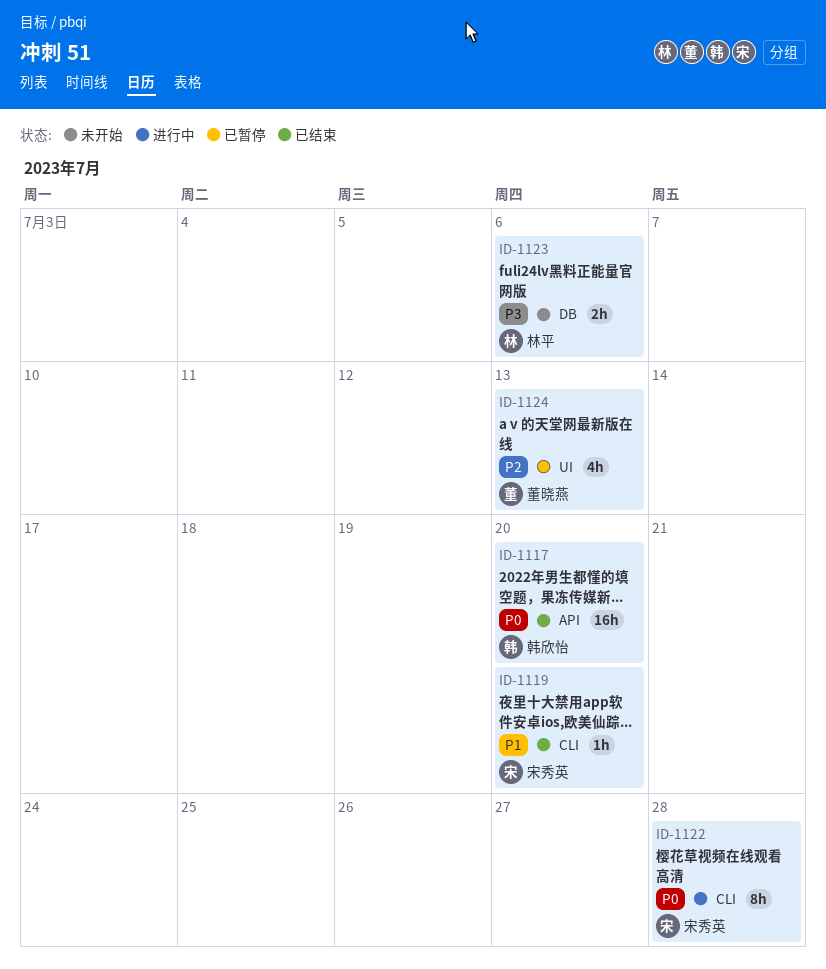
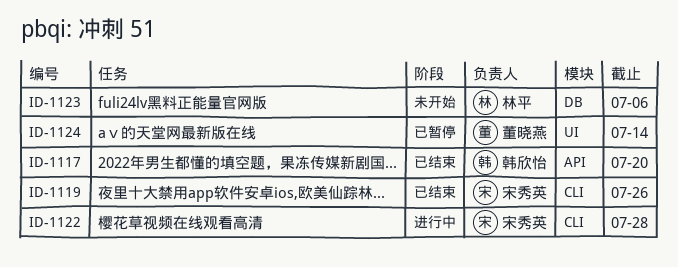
ID-1119, due: Jul 20 -> Jul 26
ID-1124, due: Jul 13 -> Jul 14

